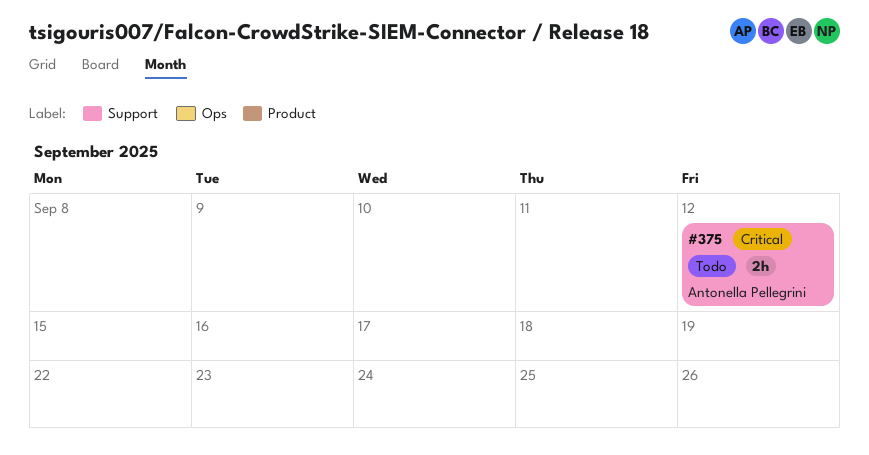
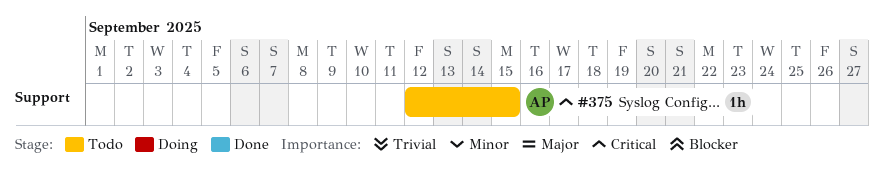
#375, estimate: 2h -> 1h
#375, due: Sep 12 -> Sep 15

